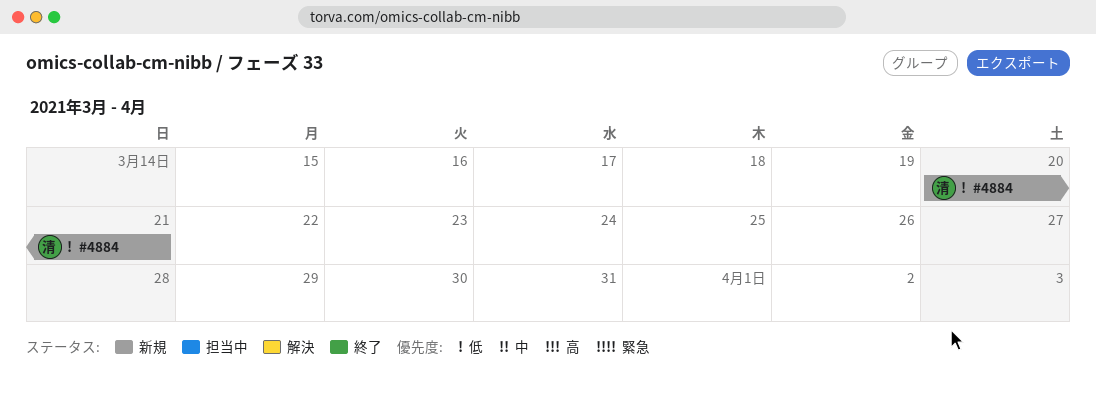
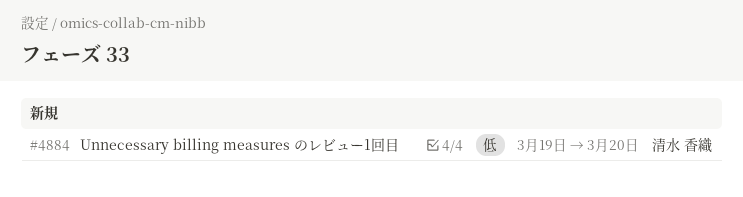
#4884, start: Mar 20 -> Mar 19
#4884, due: Mar 21 -> Mar 20

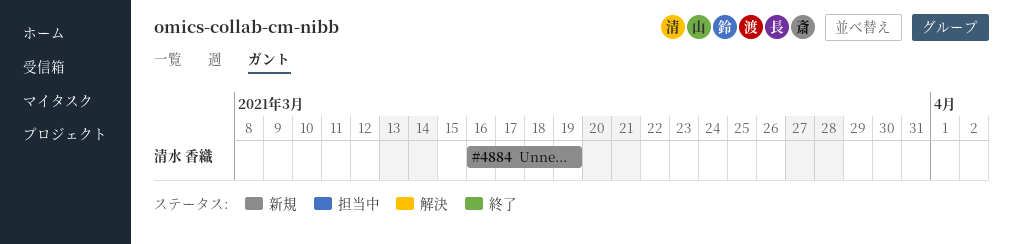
#4884, start: Mar 19 -> Mar 16
#4884, due: Mar 20 -> Mar 19

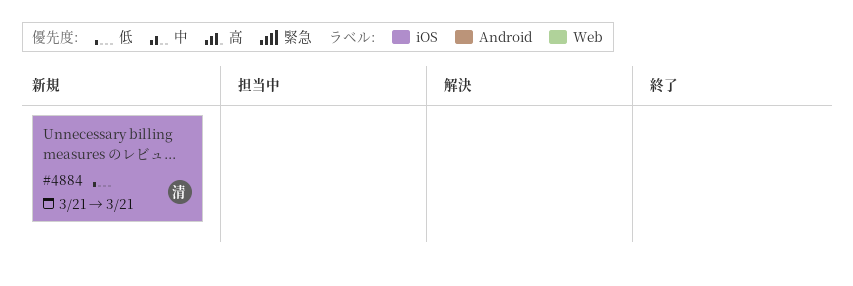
#4884, start: Mar 16 -> Mar 21
#4884, due: Mar 19 -> Mar 21

